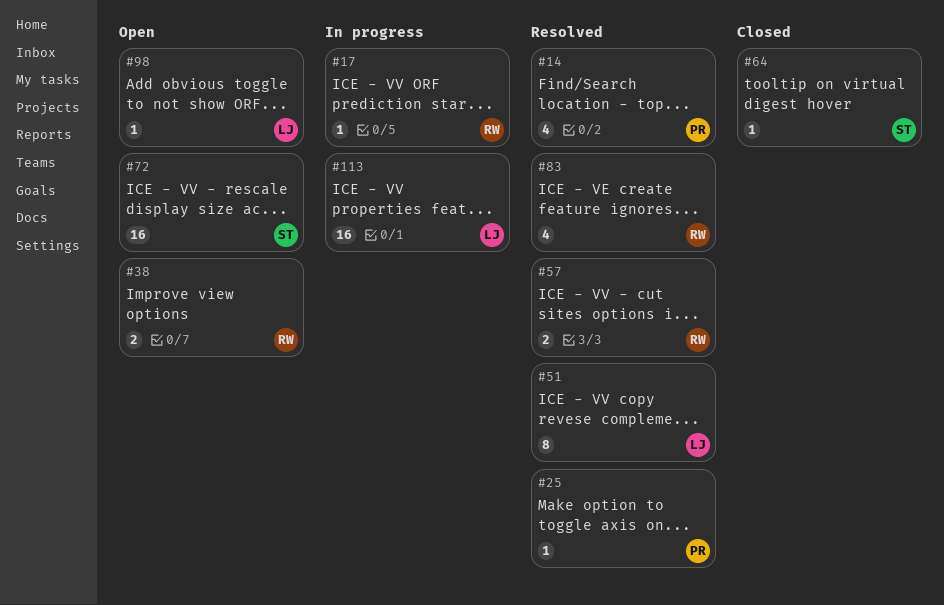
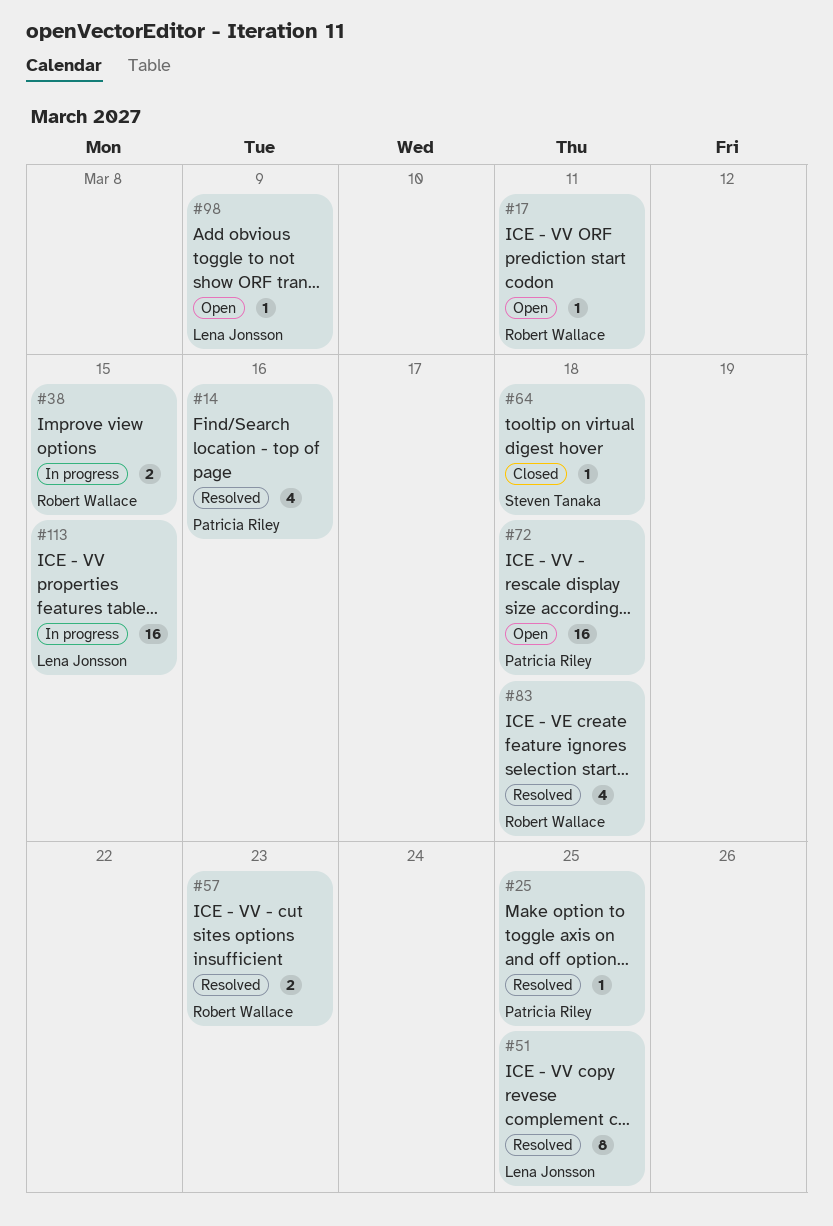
#17, status: In progress -> Open
#38, status: Open -> In progress
#72, owner: Steven Tanaka -> Patricia Riley

